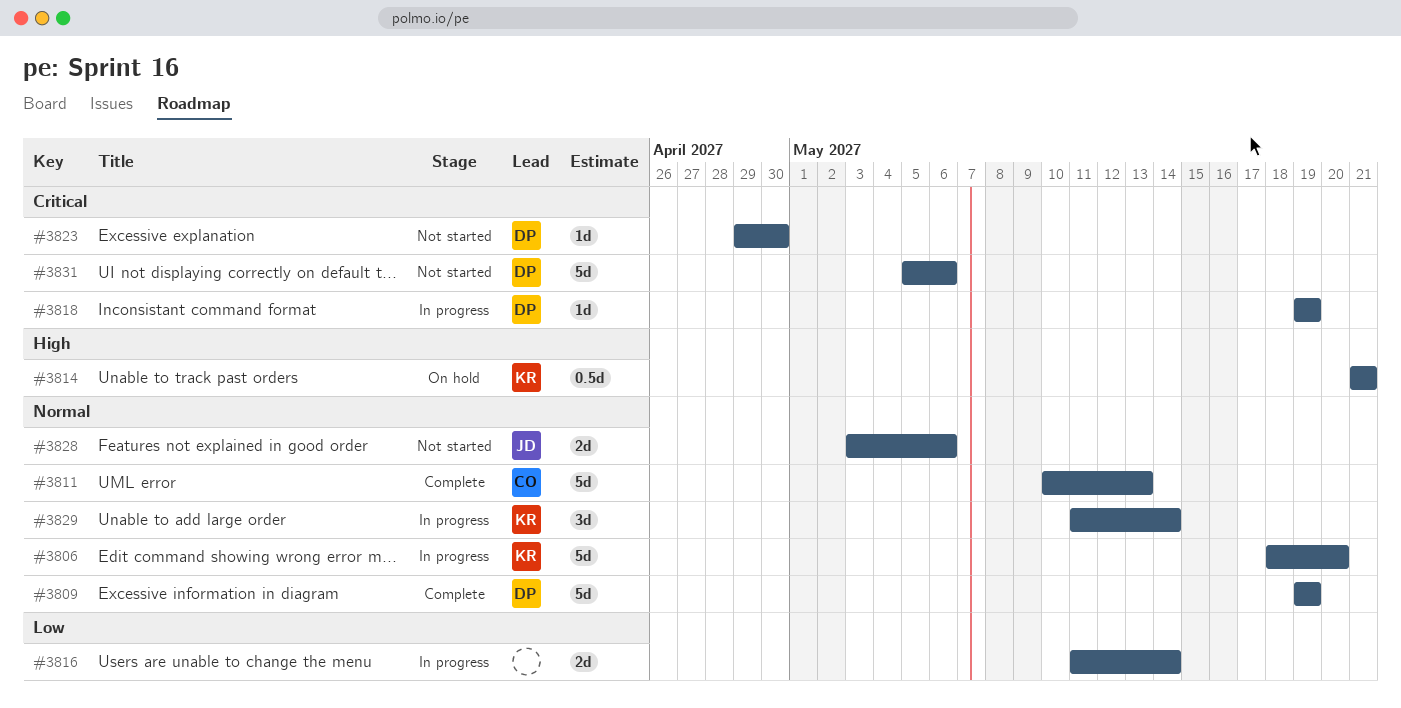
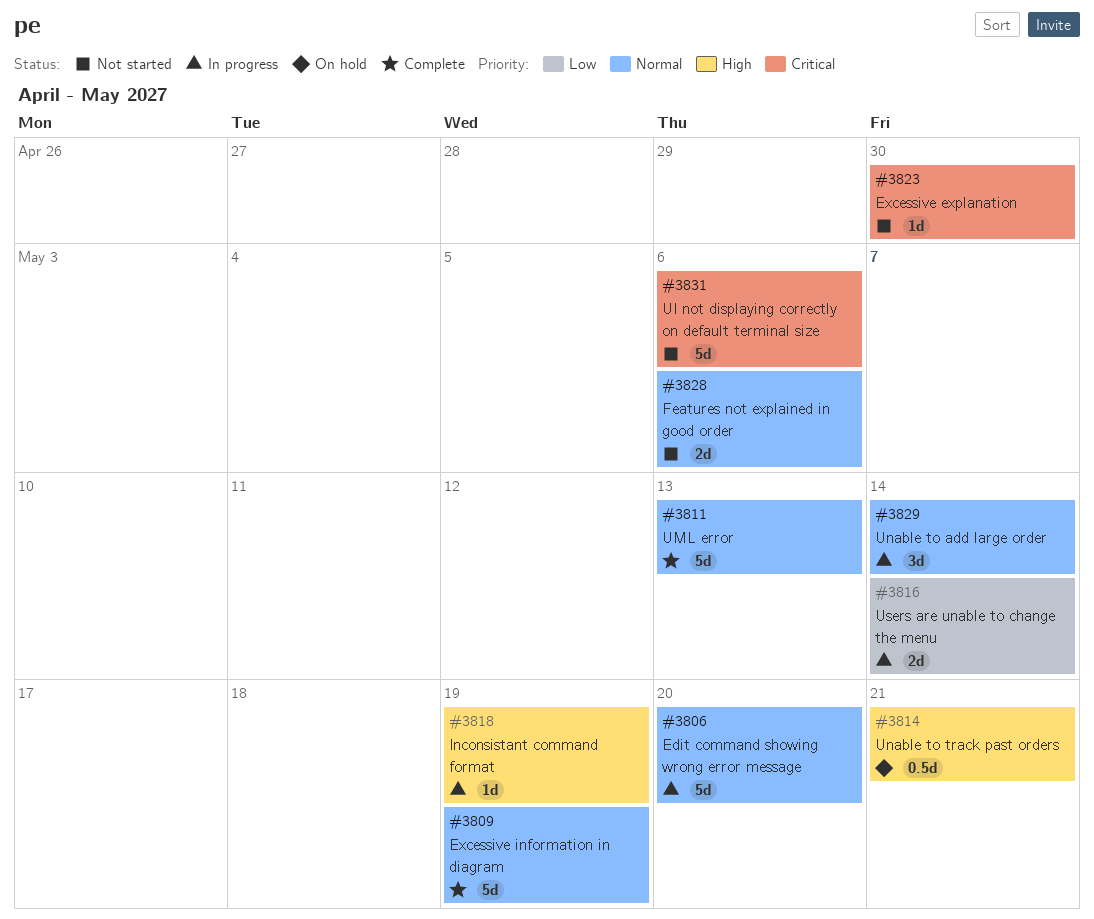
#3818, priority: Critical -> High

